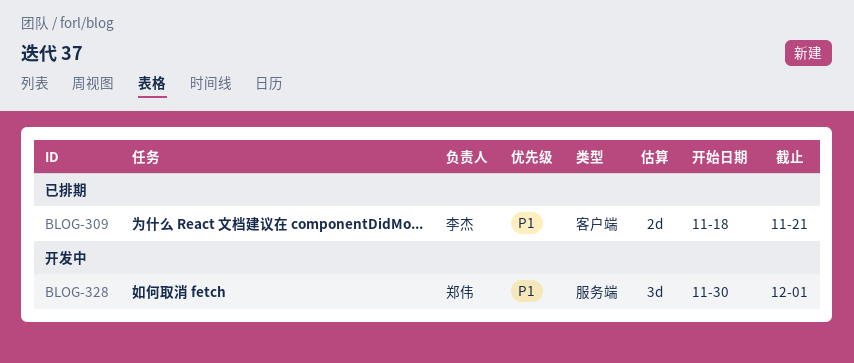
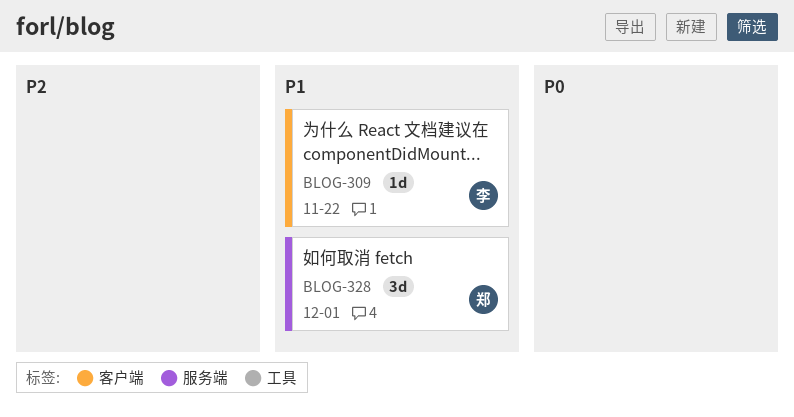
BLOG-309, estimate: 2d -> 1d
BLOG-309, due: Nov 21 -> Nov 22

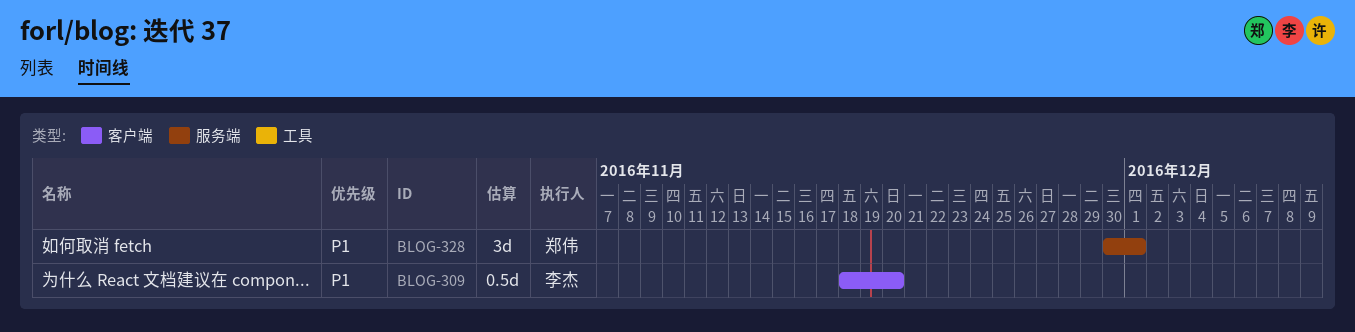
BLOG-309, estimate: 1d -> 0.5d
BLOG-309, due: Nov 22 -> Nov 20

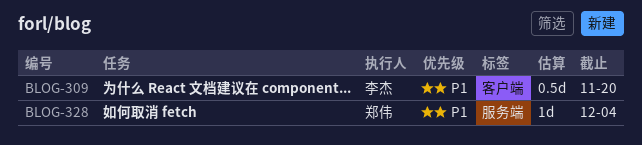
BLOG-328, estimate: 3d -> 1d
BLOG-328, due: Dec 1 -> Dec 4

